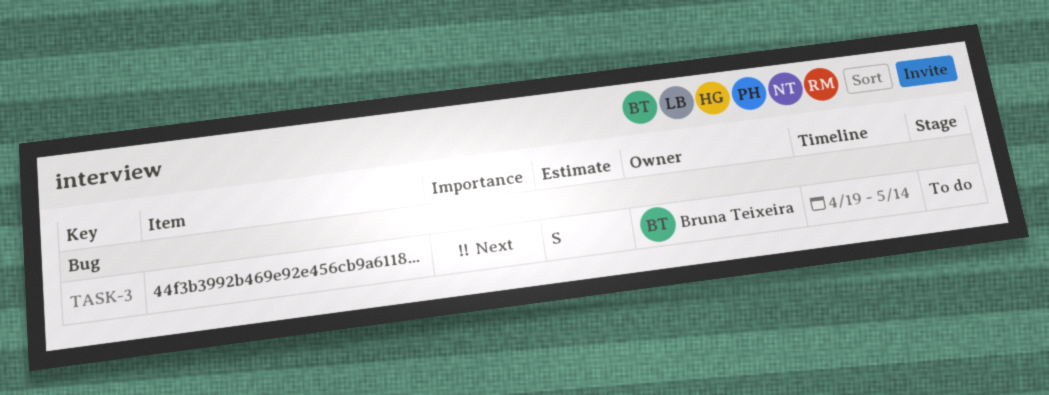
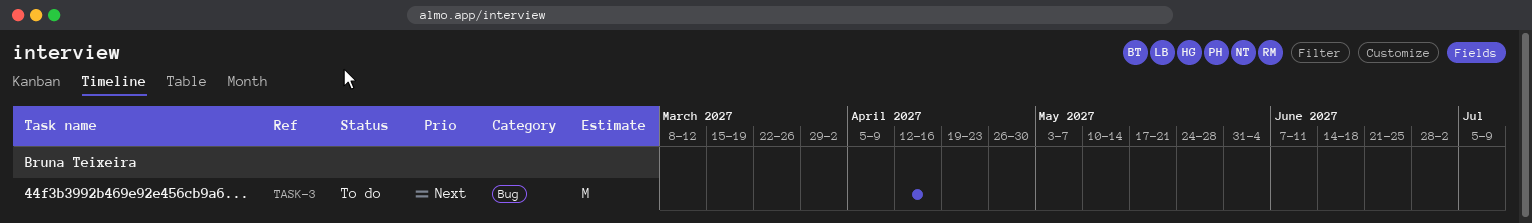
TASK-3, estimate: S -> M
TASK-3, start: Apr 19 -> Apr 12
TASK-3, due: May 14 -> Apr 16

